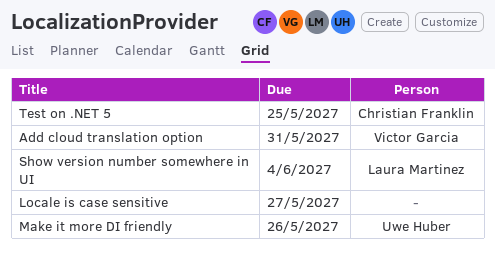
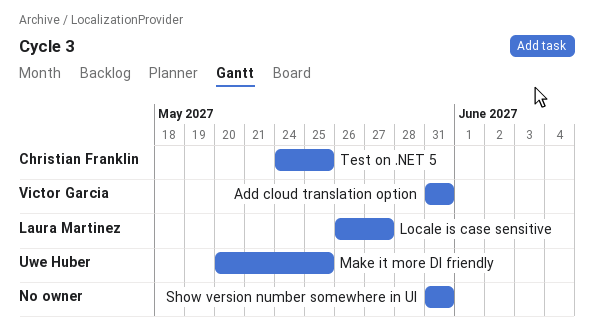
Locale is case sensitive, owner: none -> Laura Martinez
Make it more DI friendly, due: May 26 -> May 25
Show version number somewhere in UI, owner: Laura Martinez -> none
Show version number somewhere in UI, due: Jun 4 -> May 31

